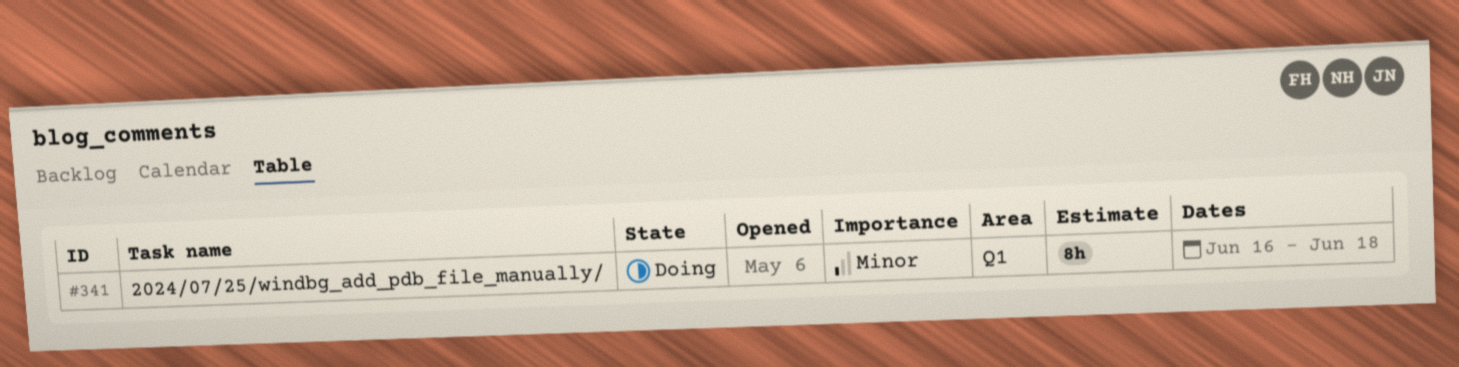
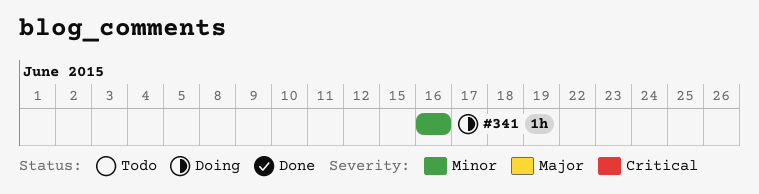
#341, estimate: 8h -> 1h
#341, due: Jun 18 -> Jun 16

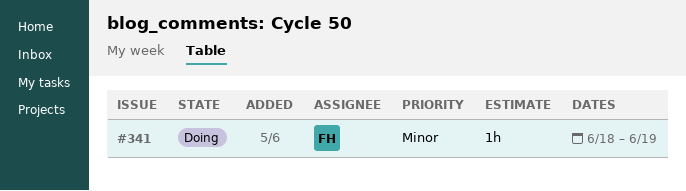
#341, start: Jun 16 -> Jun 18
#341, due: Jun 16 -> Jun 19

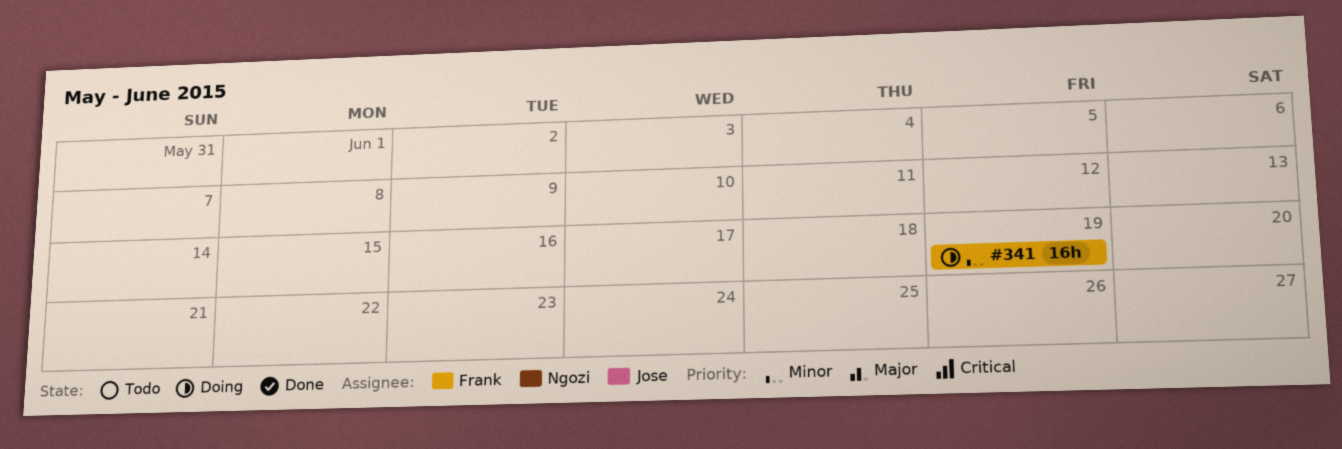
#341, estimate: 1h -> 16h
#341, start: Jun 18 -> Jun 19

